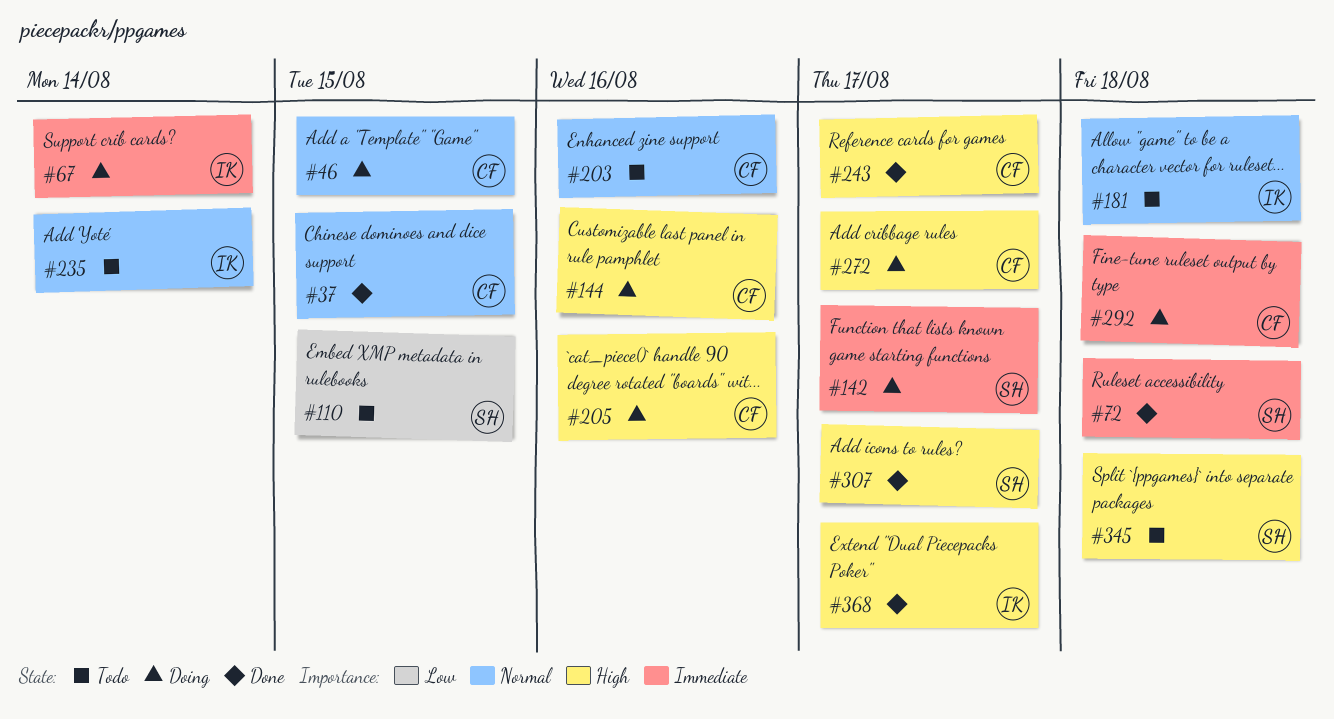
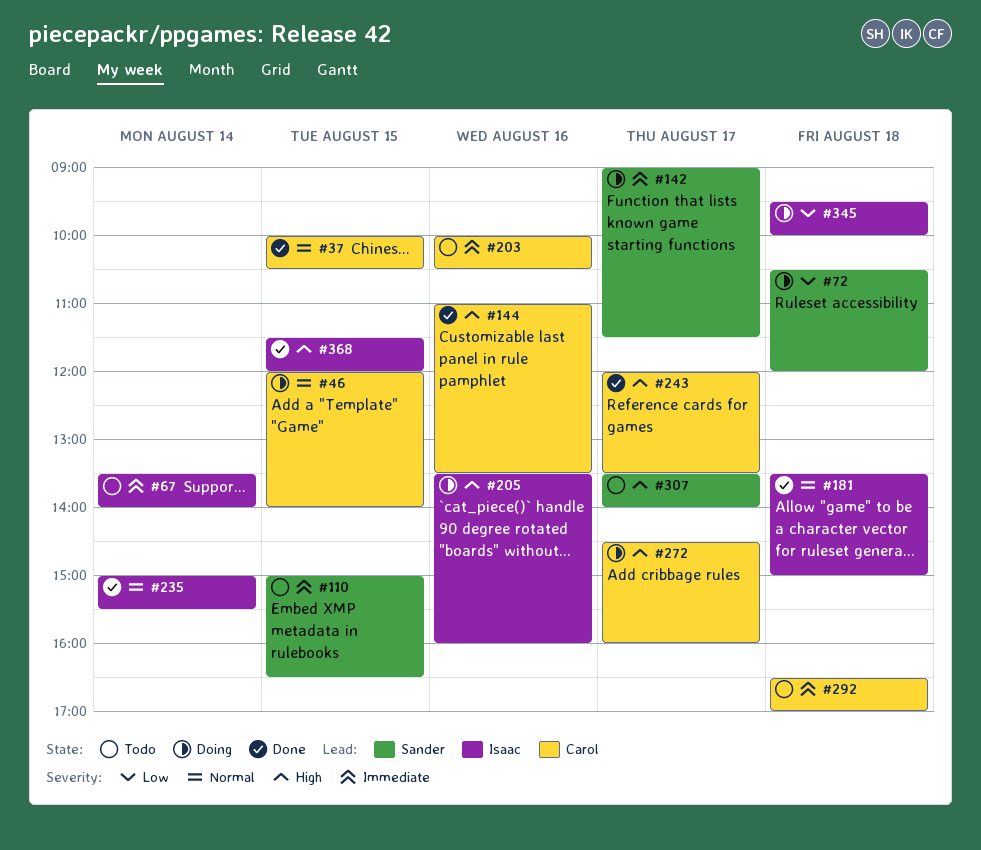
#67, status: Doing -> Todo
#72, status: Done -> Doing
#72, priority: Immediate -> Low
#110, priority: Low -> Immediate
#144, status: Doing -> Done
#181, status: Todo -> Done
#203, priority: Normal -> Immediate
#205, owner: Carol -> Isaac
#235, status: Todo -> Done
#292, status: Doing -> Todo
#307, status: Done -> Todo
#345, status: Todo -> Doing
#345, owner: Sander -> Isaac
#345, priority: High -> Low
#368, day: Aug 17 -> Aug 15

